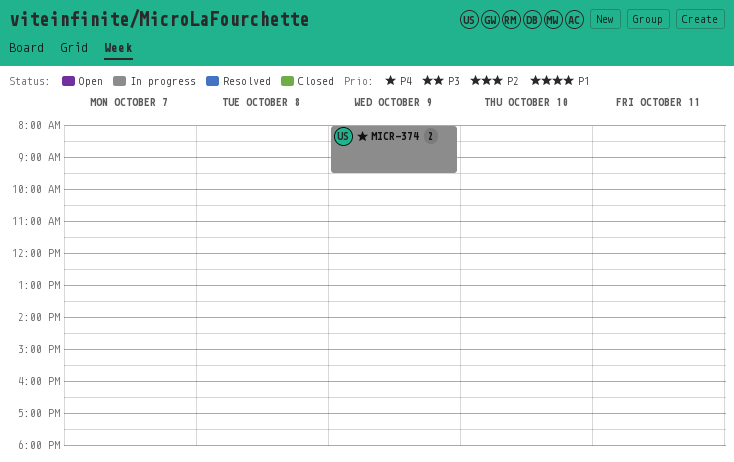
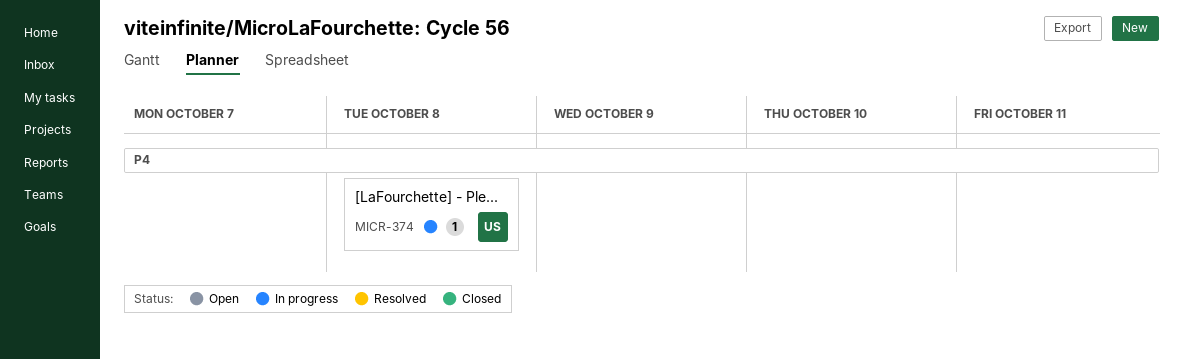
MICR-374, estimate: 2 -> 1
MICR-374, day: Oct 9 -> Oct 8

